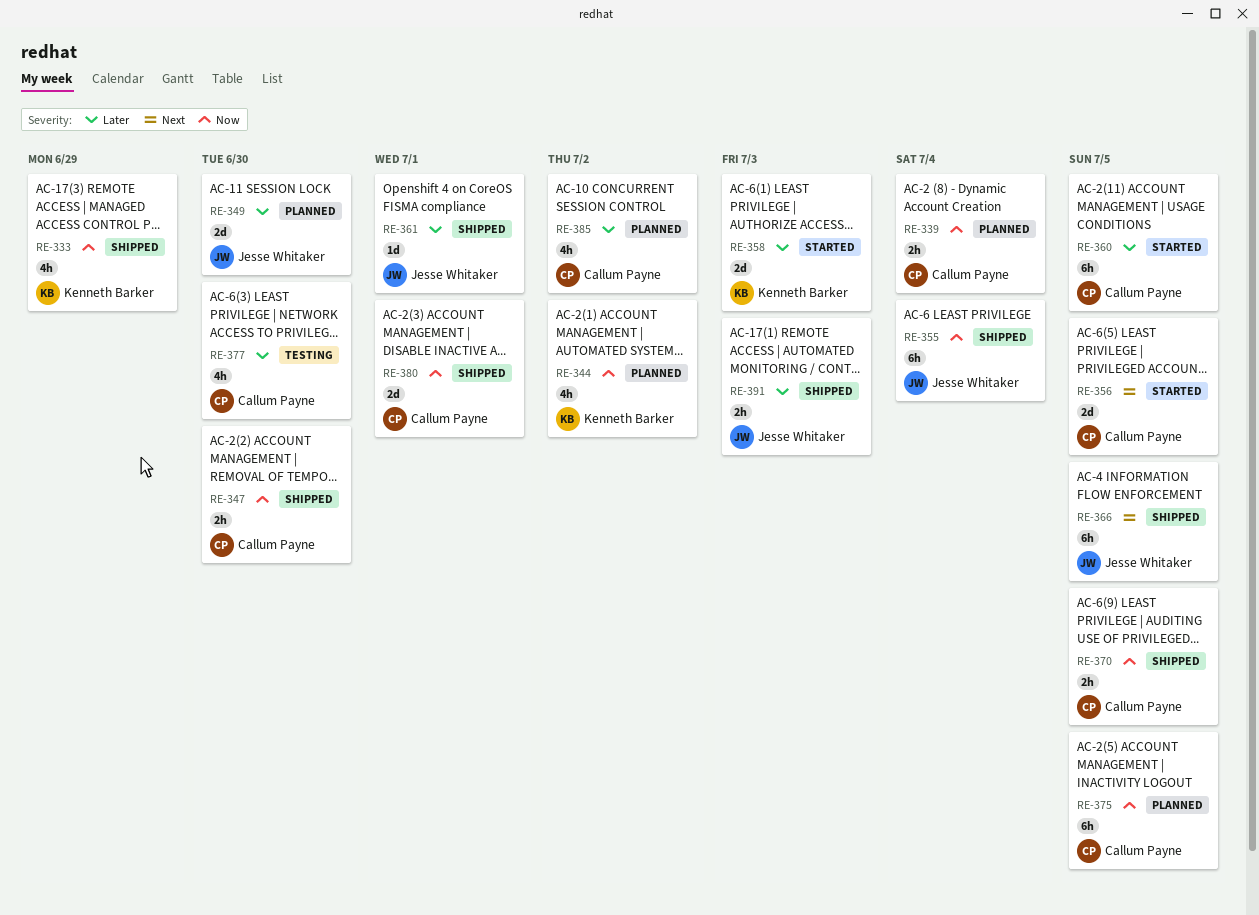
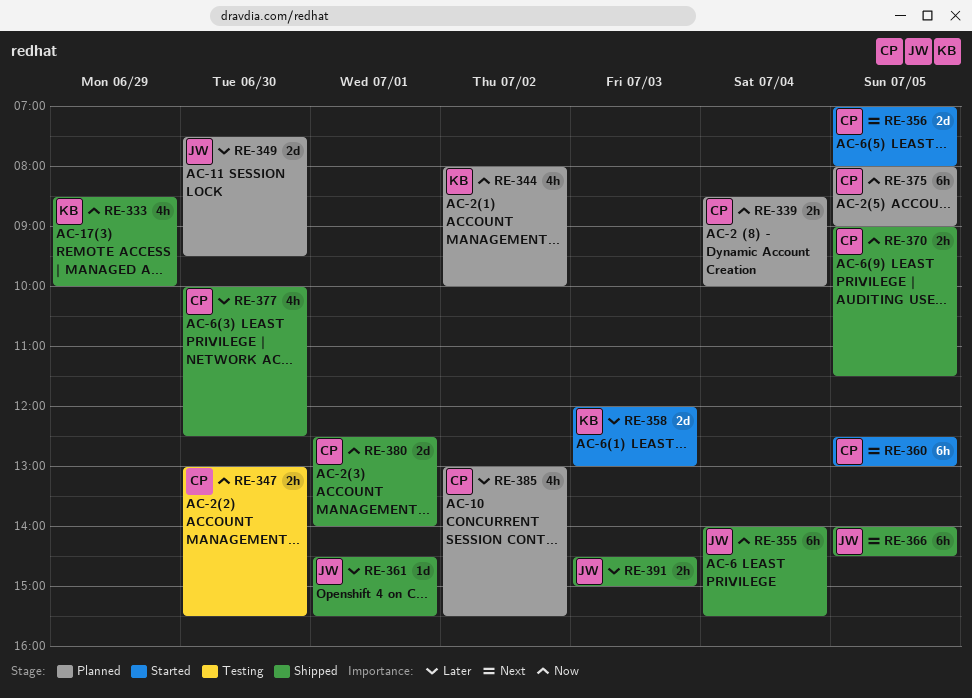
RE-347, status: Shipped -> Testing
RE-360, priority: Later -> Next
RE-377, status: Testing -> Shipped

